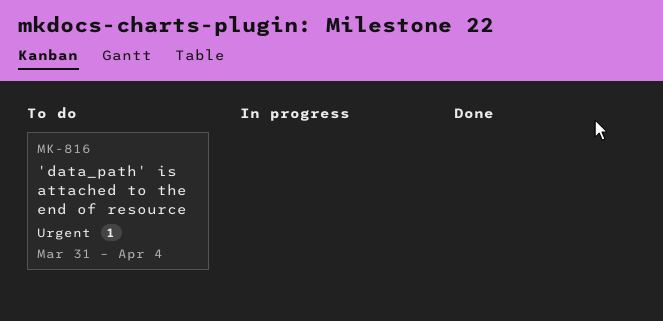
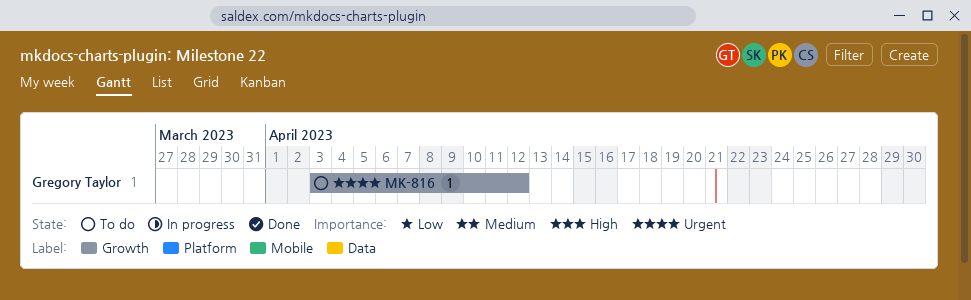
MK-816, start: Mar 31 -> Apr 3
MK-816, due: Apr 4 -> Apr 12

